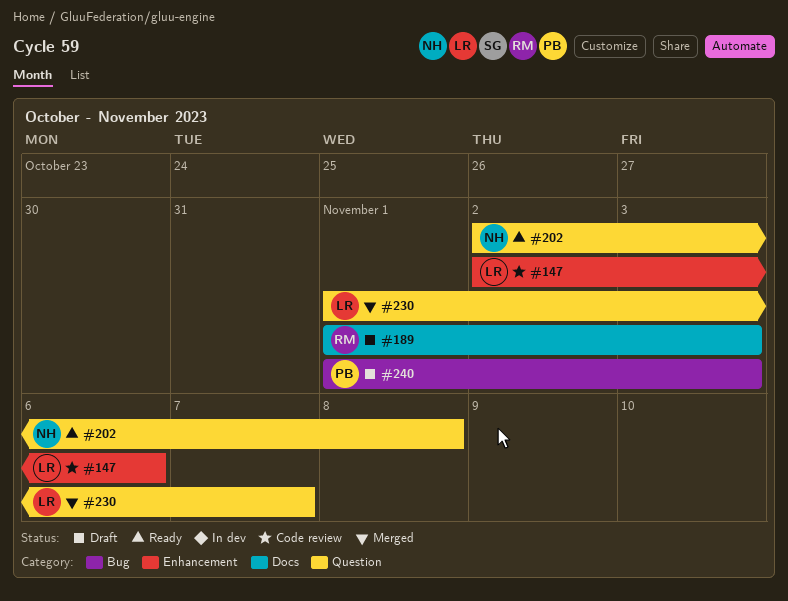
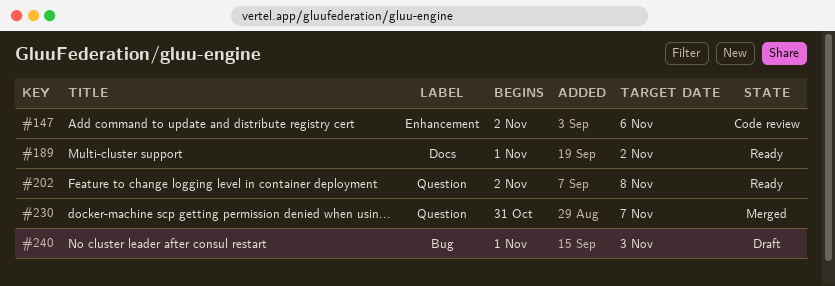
#189, status: Draft -> Ready
#189, due: Nov 3 -> Nov 2
#230, start: Nov 1 -> Oct 31

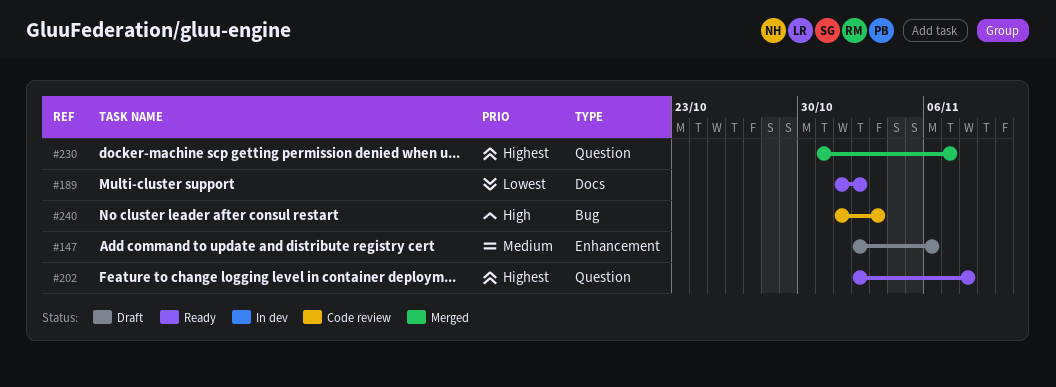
#147, status: Code review -> Draft
#240, status: Draft -> Code review

